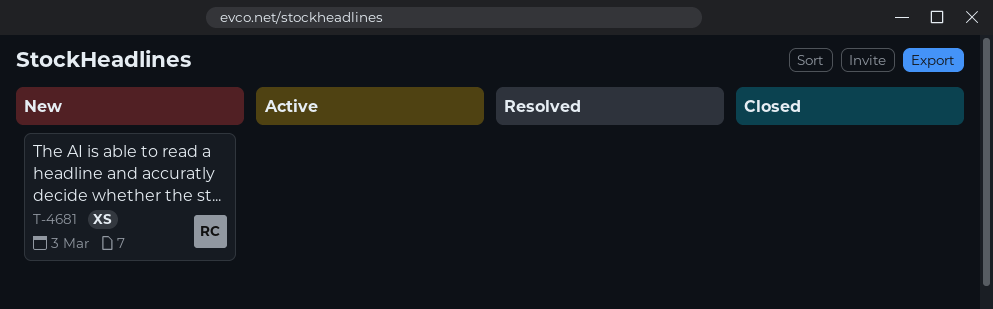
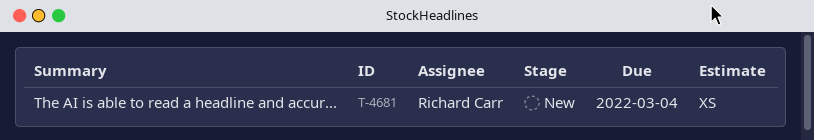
T-4681, due: Mar 3 -> Mar 4

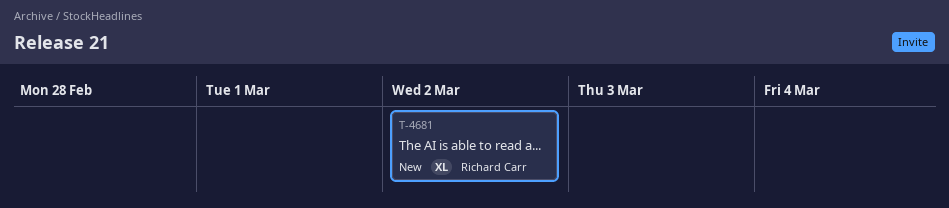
T-4681, estimate: XS -> XL
T-4681, due: Mar 4 -> Mar 2

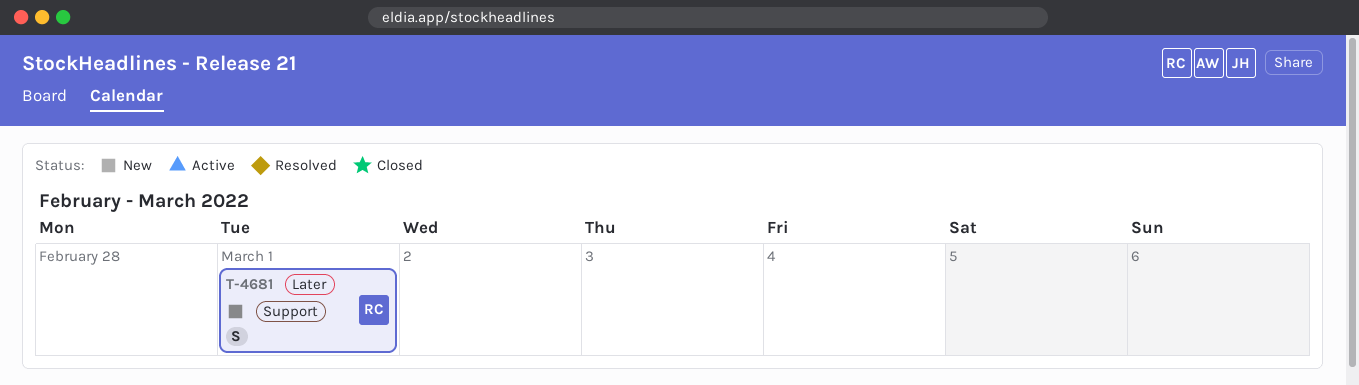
T-4681, estimate: XL -> S
T-4681, due: Mar 2 -> Mar 1

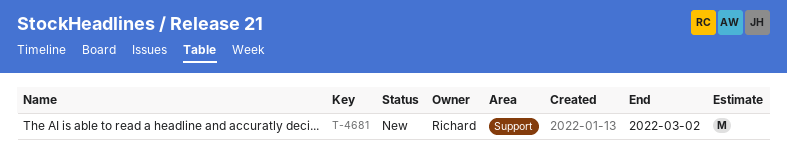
T-4681, estimate: S -> M
T-4681, due: Mar 1 -> Mar 2

